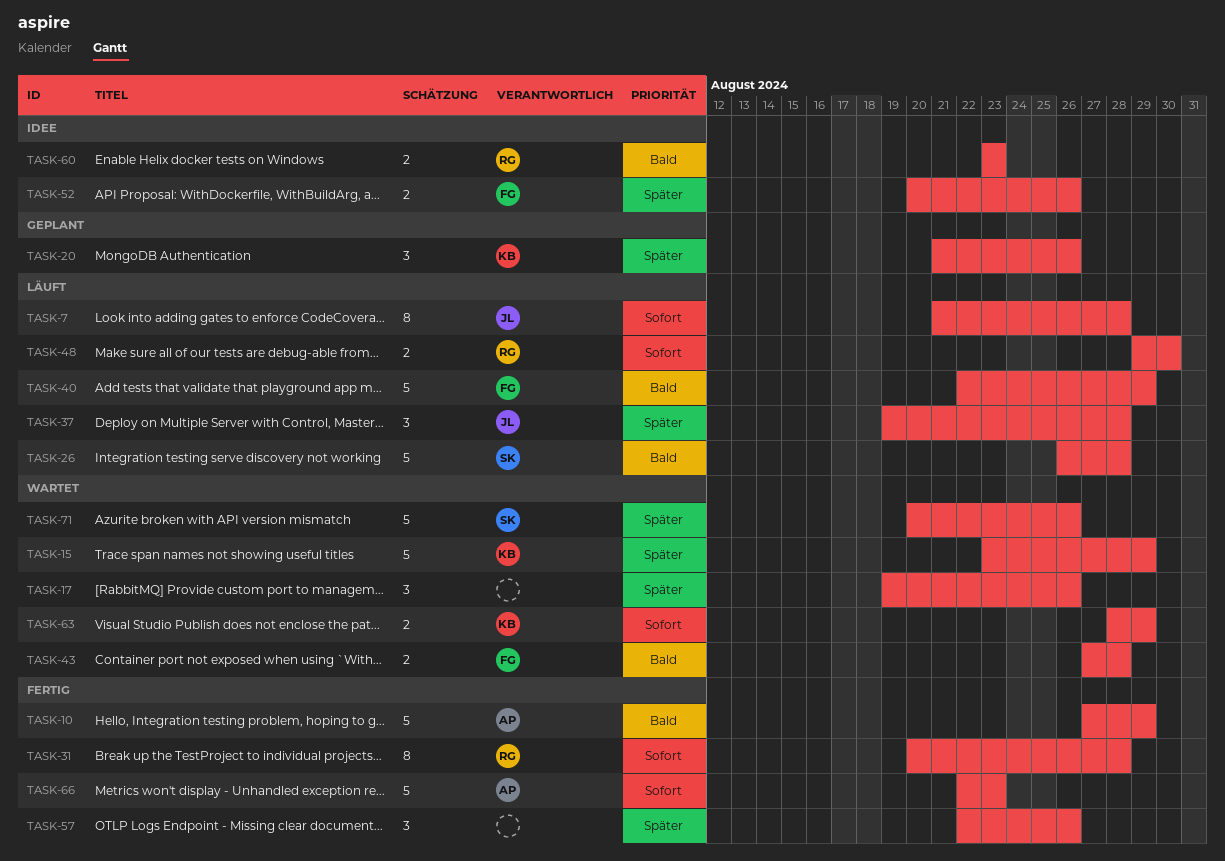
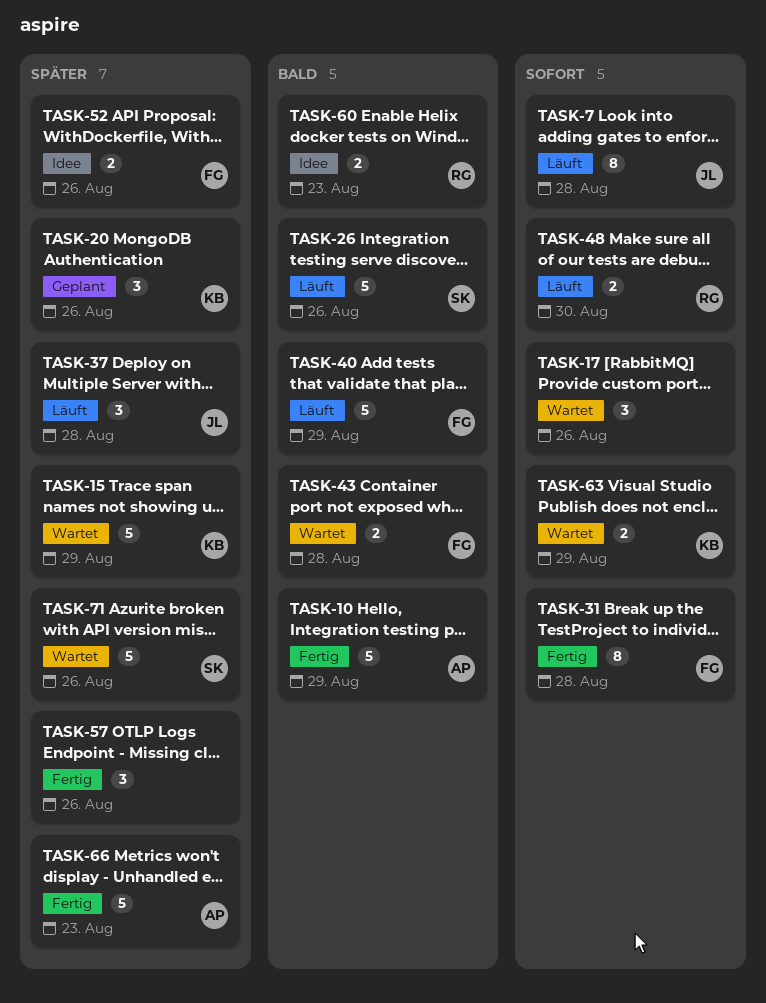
TASK-17, priority: Später -> Sofort
TASK-26, due: Aug 28 -> Aug 26
TASK-31, owner: RG -> FG
TASK-66, priority: Sofort -> Später

